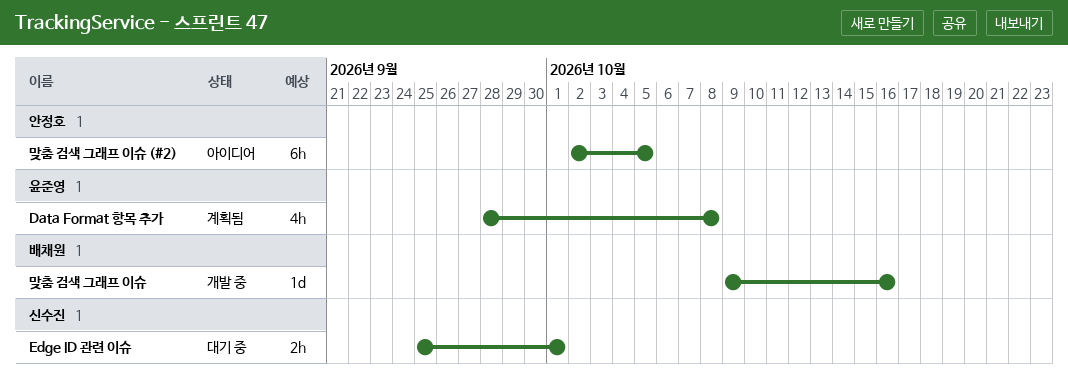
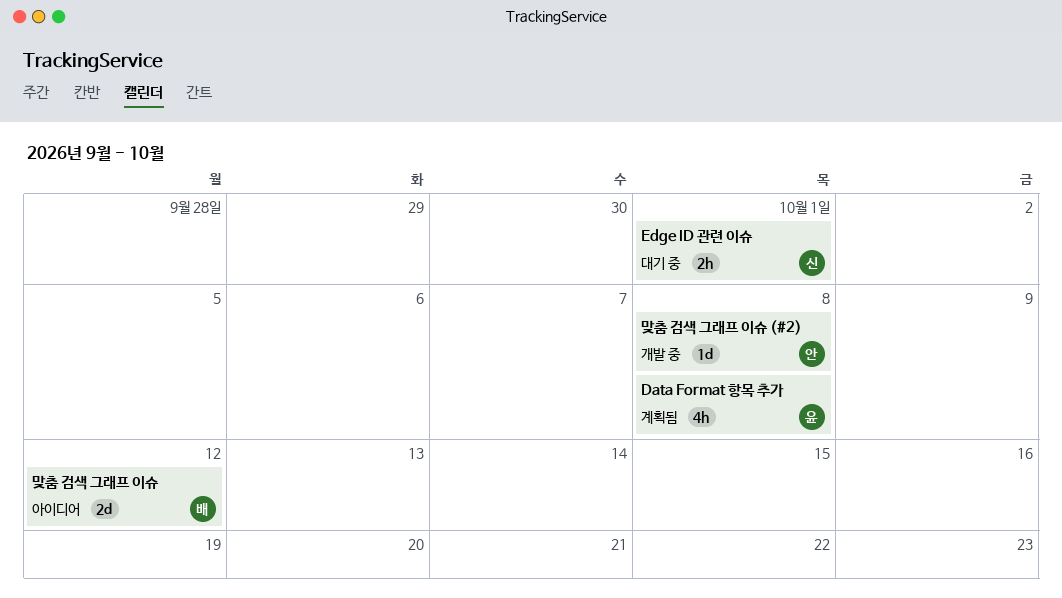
맞춤 검색 그래프 이슈, status: 개발 중 -> 아이디어
맞춤 검색 그래프 이슈, estimate: 1d -> 2d
맞춤 검색 그래프 이슈, due: Oct 16 -> Oct 12
맞춤 검색 그래프 이슈 (#2), status: 아이디어 -> 개발 중
맞춤 검색 그래프 이슈 (#2), estimate: 6h -> 1d
맞춤 검색 그래프 이슈 (#2), due: Oct 5 -> Oct 8

